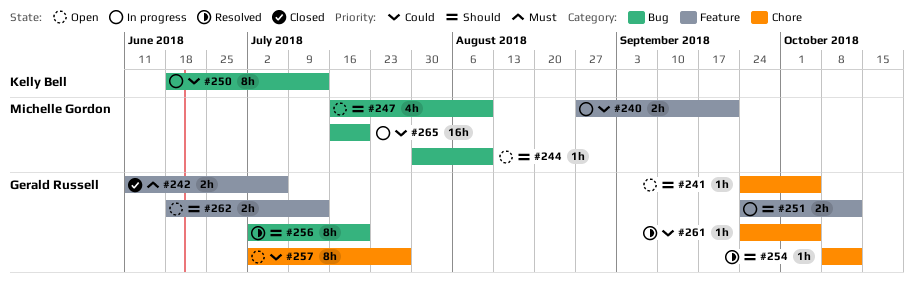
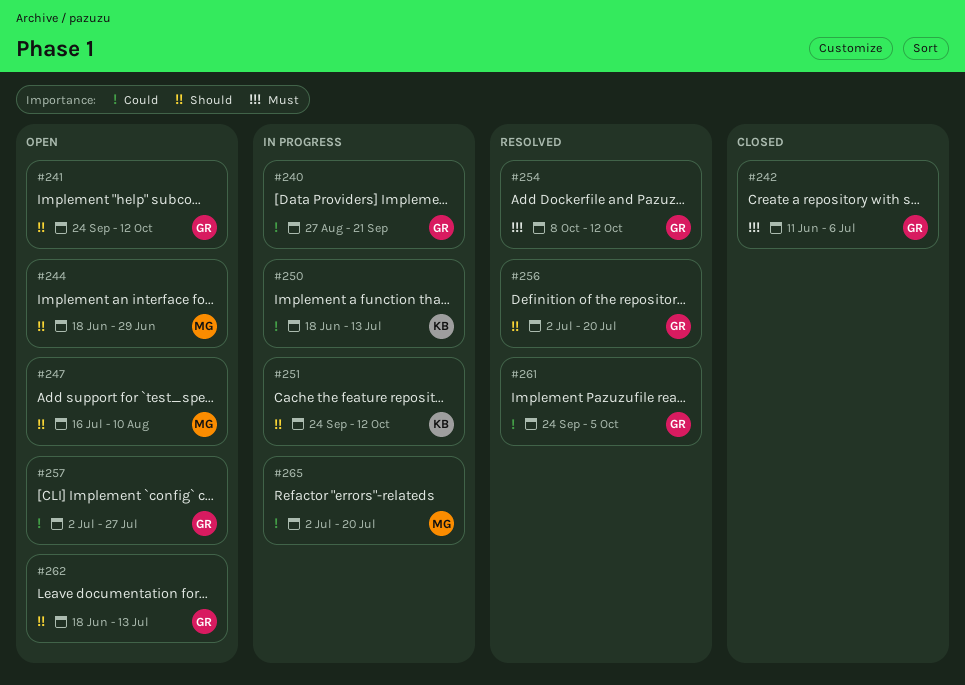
#240, owner: Michelle Gordon -> Gerald Russell
#241, due: Oct 5 -> Oct 12
#244, start: Jul 30 -> Jun 18
#244, due: Aug 10 -> Jun 29
#251, owner: Gerald Russell -> Kelly Bell
#254, priority: Should -> Must
#265, start: Jul 16 -> Jul 2

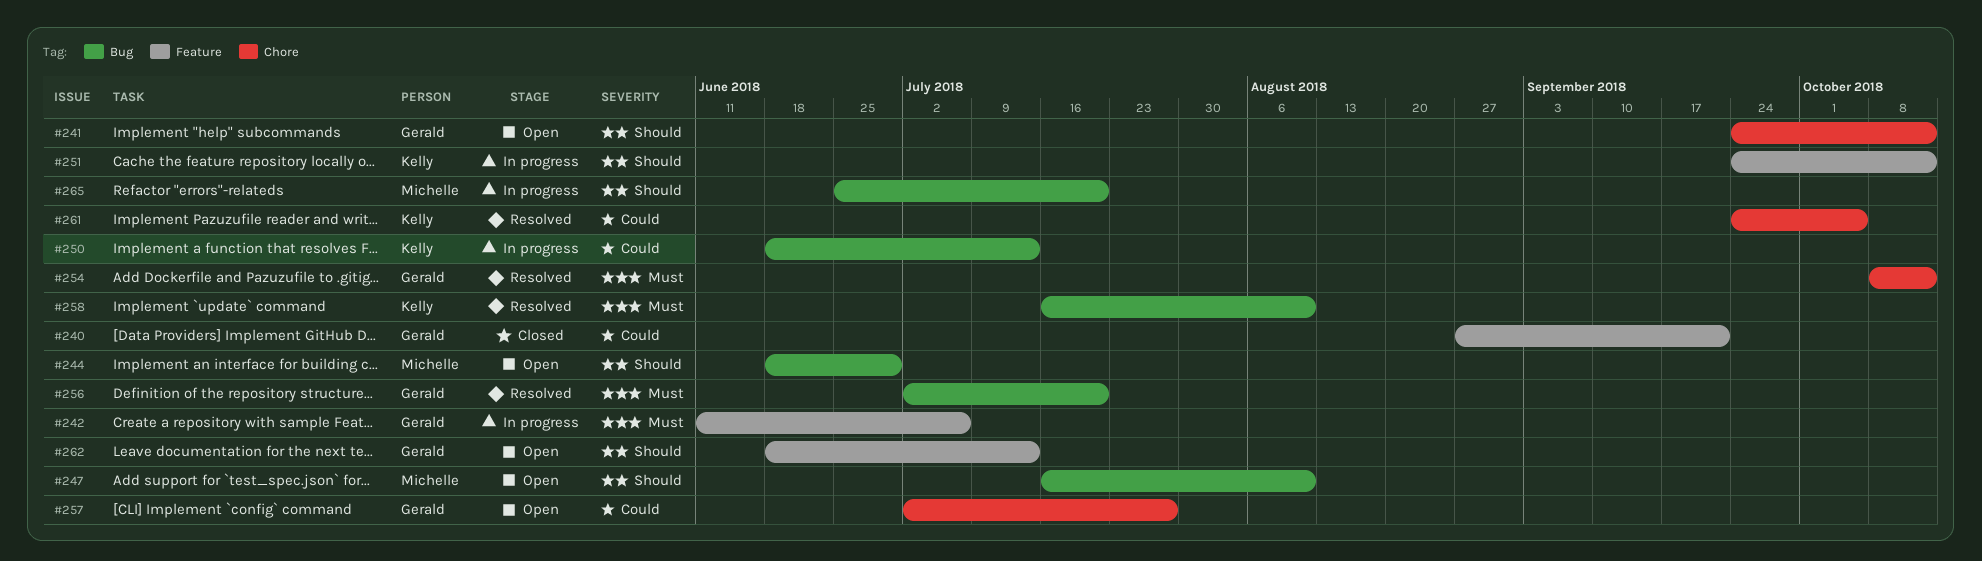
#240, status: In progress -> Closed
#242, status: Closed -> In progress
#256, priority: Should -> Must
#258: none -> present
#261, owner: Gerald -> Kelly
#265, priority: Could -> Should
#265, start: Jul 2 -> Jun 25

